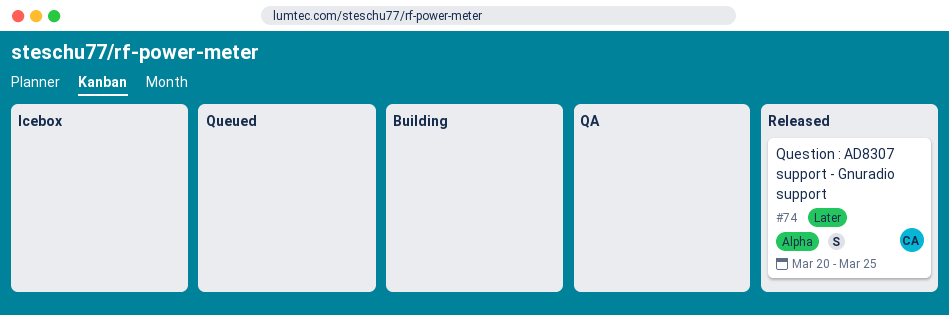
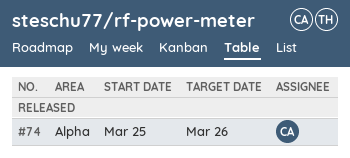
#74, start: Mar 20 -> Mar 25
#74, due: Mar 25 -> Mar 26

